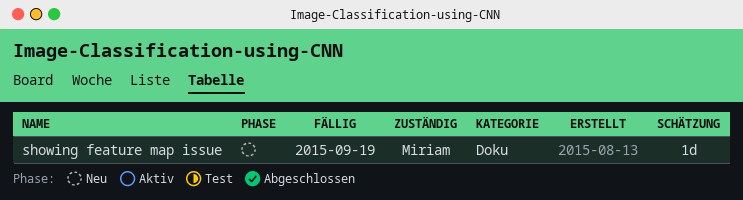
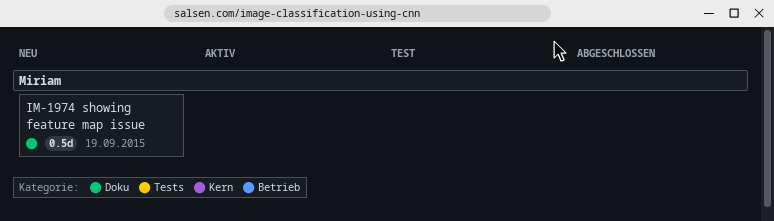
showing feature map issue, estimate: 1d -> 0.5d

